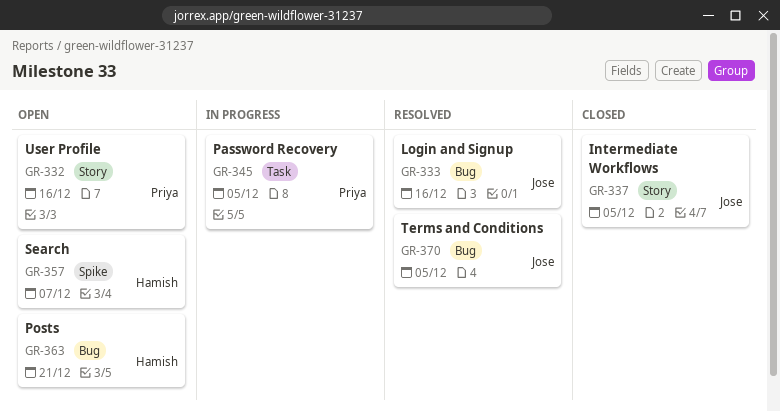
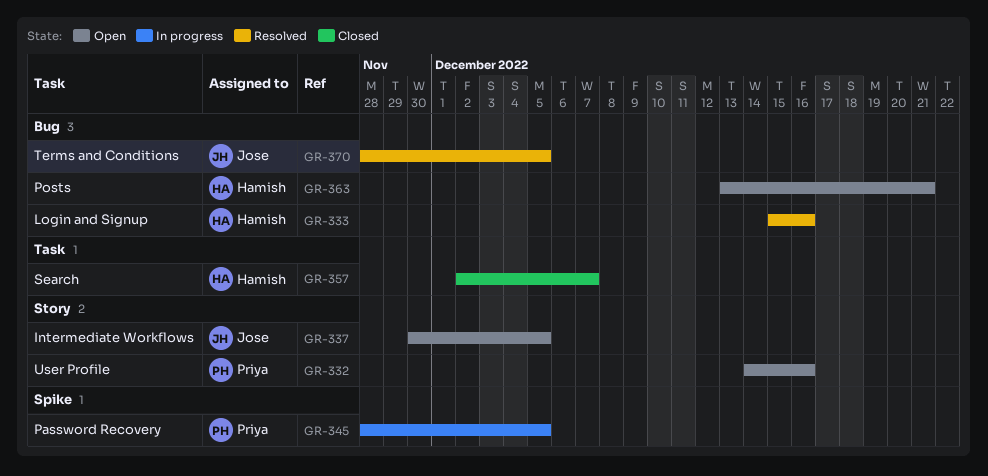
GR-333, owner: Jose -> Hamish
GR-337, status: Closed -> Open
GR-345, label: Task -> Spike
GR-357, status: Open -> Closed
GR-357, label: Spike -> Task

